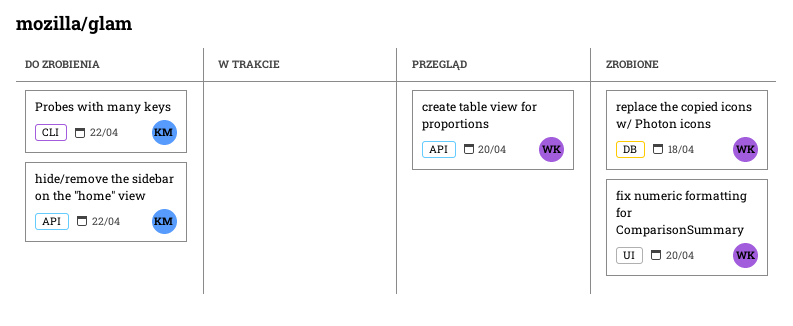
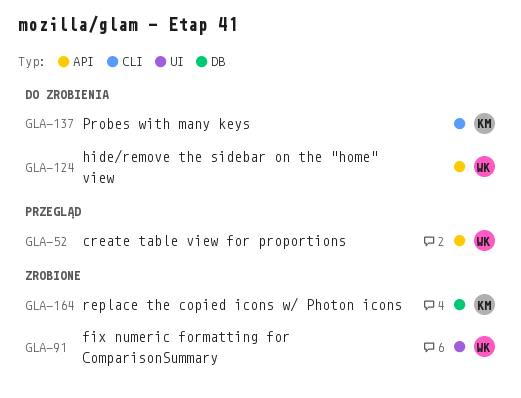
hide/remove the sidebar on the "home" view, owner: KM -> WK
replace the copied icons w/ Photon icons, owner: WK -> KM

